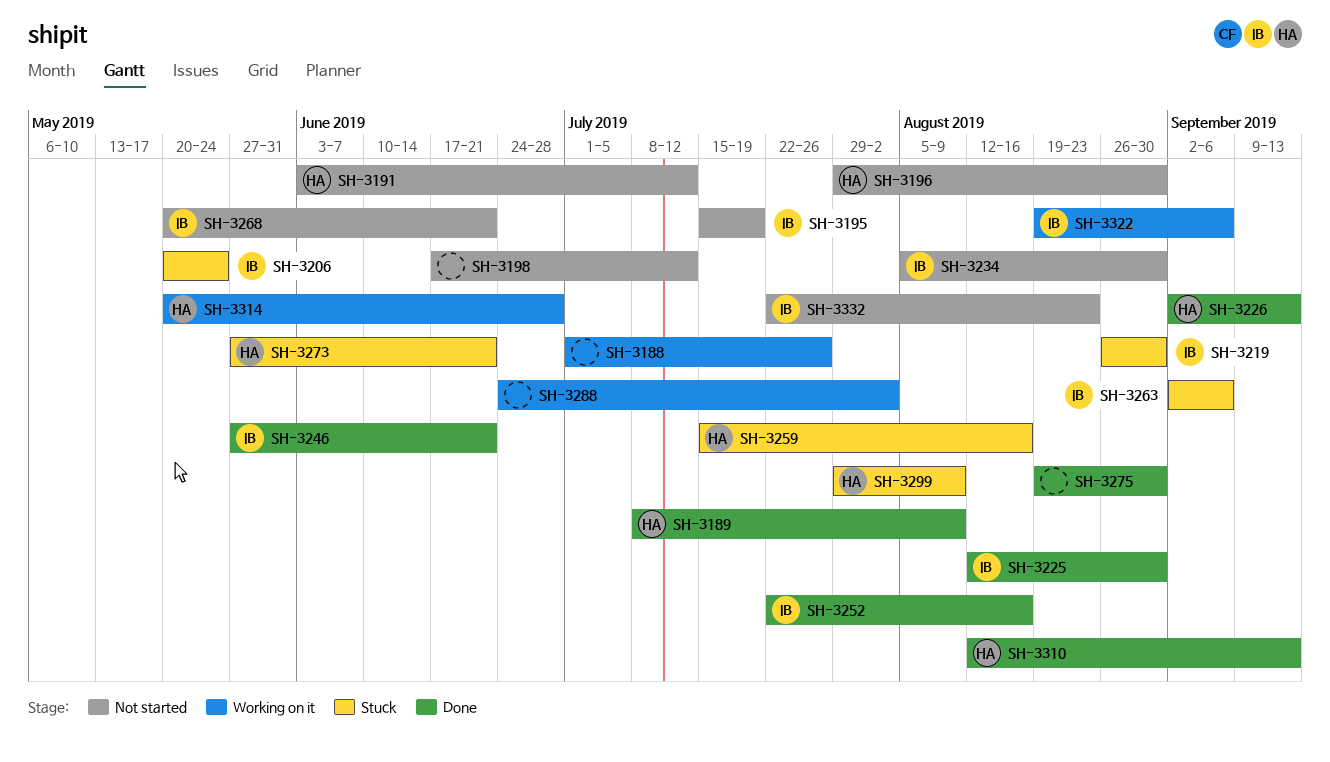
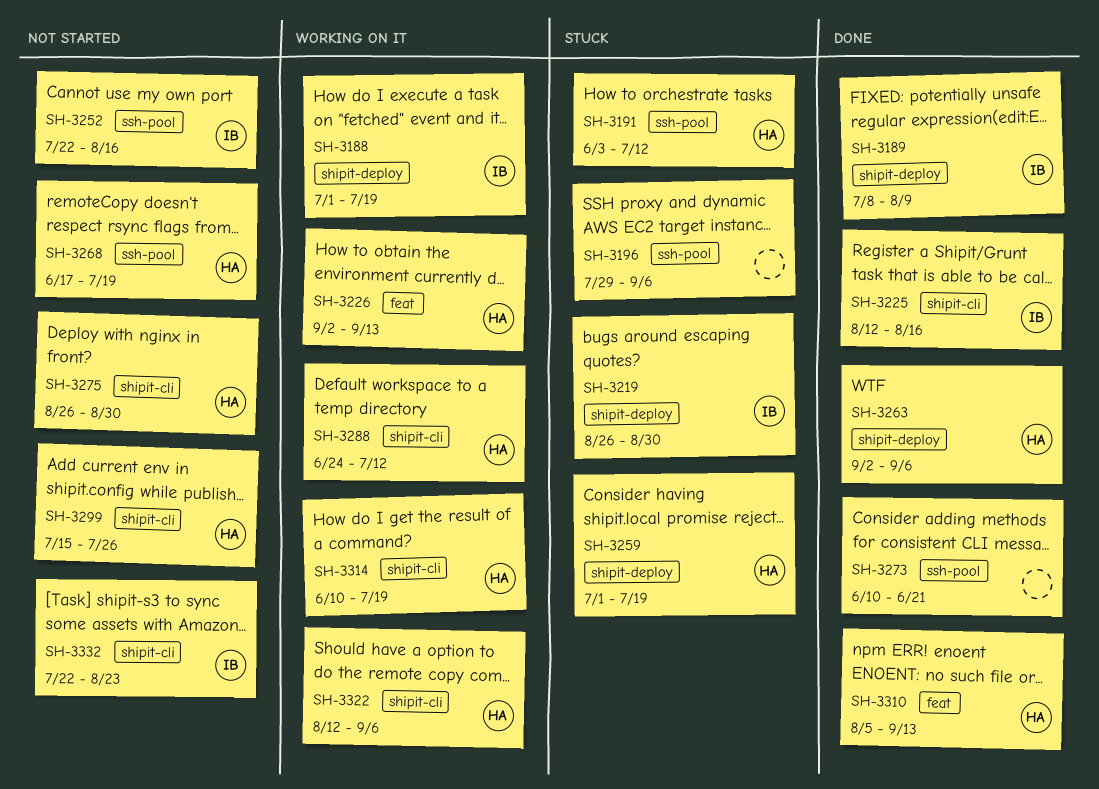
SH-3188, owner: none -> IB
SH-3188, due: Jul 26 -> Jul 19
SH-3189, owner: HA -> IB
SH-3191, status: Not started -> Stuck
SH-3195: present -> none
SH-3196, status: Not started -> Stuck
SH-3196, owner: HA -> none
SH-3196, due: Aug 30 -> Sep 6
SH-3198: present -> none
SH-3206: present -> none
SH-3225, due: Aug 30 -> Aug 16
SH-3226, status: Done -> Working on it
SH-3234: present -> none
SH-3246: present -> none
SH-3252, status: Done -> Not started
SH-3259, start: Jul 15 -> Jul 1
SH-3259, due: Aug 16 -> Jul 19
SH-3263, status: Stuck -> Done
SH-3263, owner: IB -> HA
SH-3268, owner: IB -> HA
SH-3268, start: May 20 -> Jun 17
SH-3268, due: Jun 21 -> Jul 19
SH-3273, status: Stuck -> Done
SH-3273, owner: HA -> none
SH-3273, start: May 27 -> Jun 10
SH-3275, status: Done -> Not started
SH-3275, owner: none -> HA
SH-3275, start: Aug 19 -> Aug 26
SH-3288, owner: none -> HA
SH-3288, due: Aug 2 -> Jul 12
SH-3299, status: Stuck -> Not started
SH-3299, start: Jul 29 -> Jul 15
SH-3299, due: Aug 9 -> Jul 26
SH-3310, start: Aug 12 -> Aug 5
SH-3314, start: May 20 -> Jun 10
SH-3314, due: Jun 28 -> Jul 19
SH-3322, owner: IB -> HA
SH-3322, start: Aug 19 -> Aug 12

